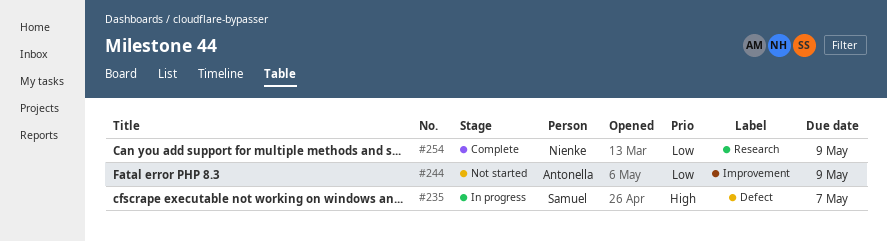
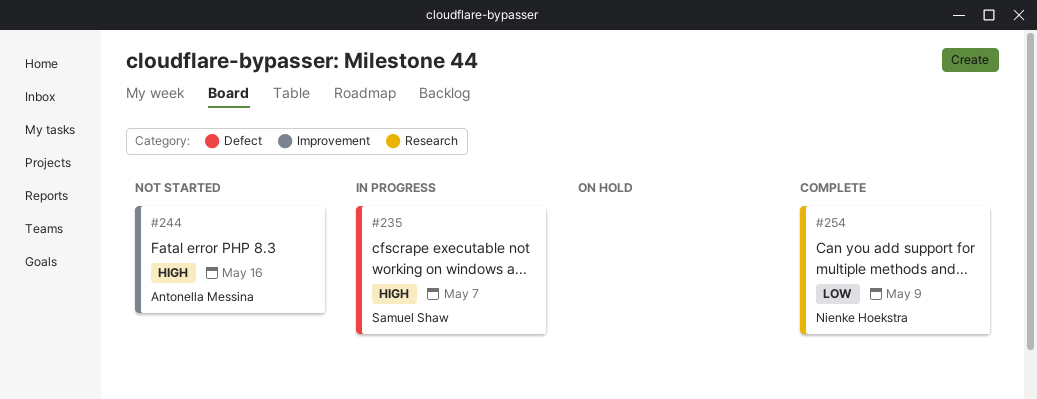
#244, priority: Low -> High
#244, due: May 9 -> May 16

